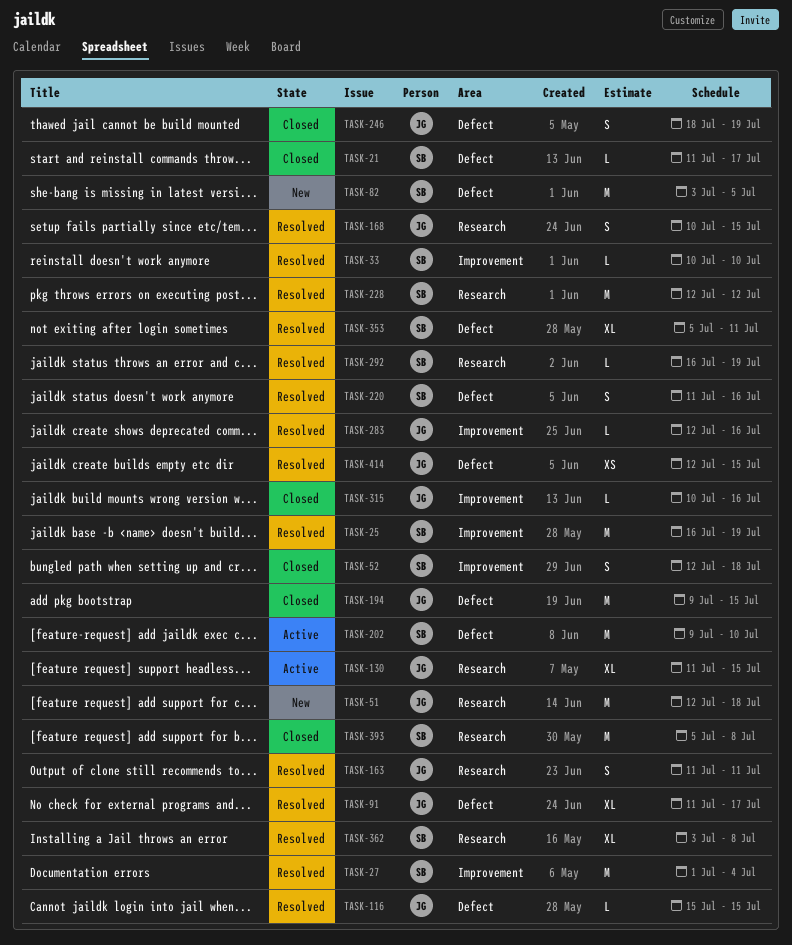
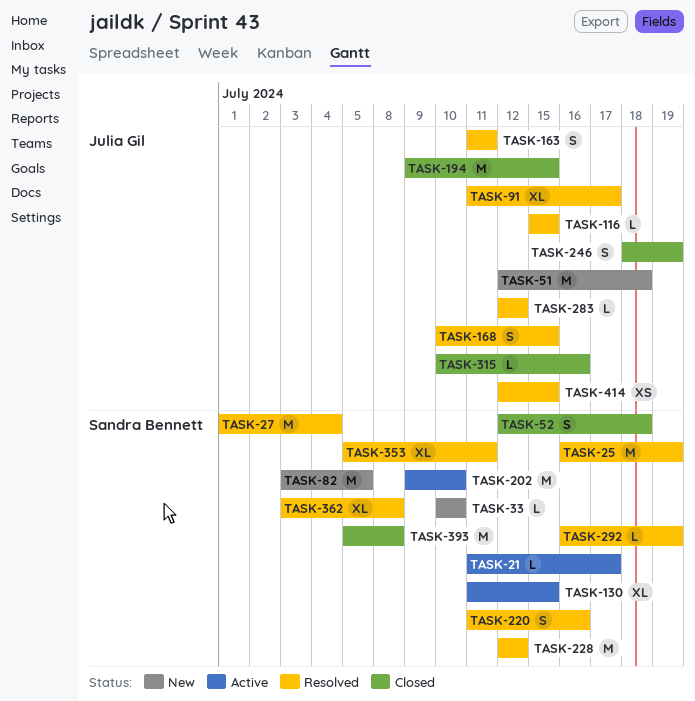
TASK-21, status: Closed -> Active
TASK-33, status: Resolved -> New
TASK-130, owner: Julia Gil -> Sandra Bennett
TASK-283, due: Jul 16 -> Jul 12

